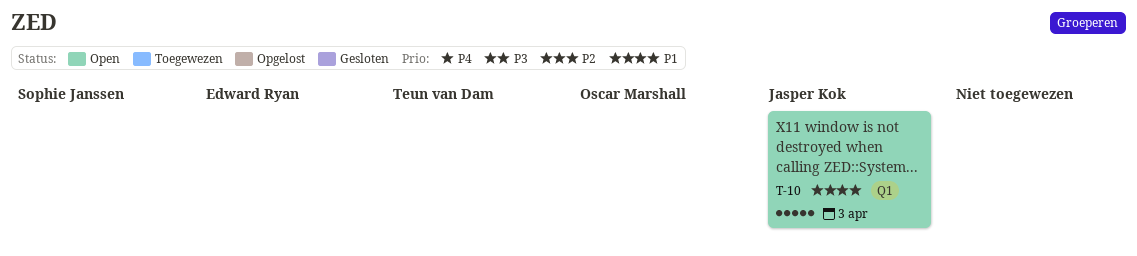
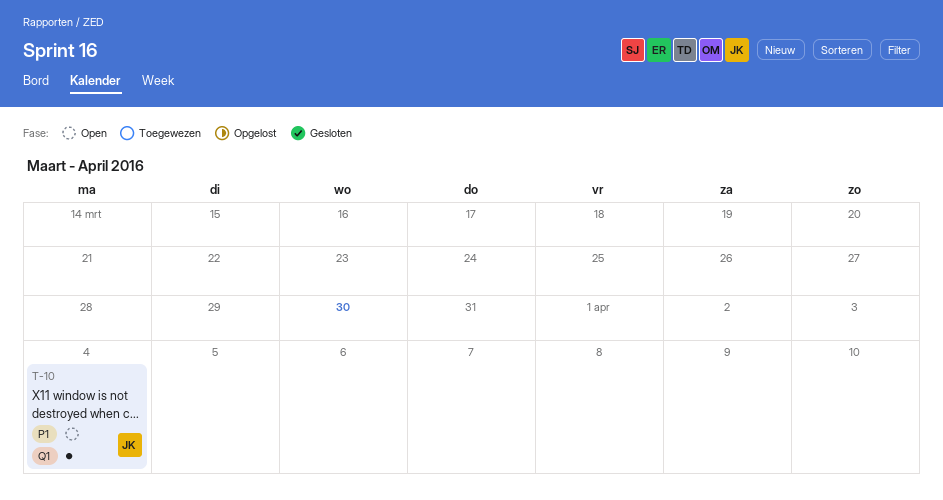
T-10, estimate: 5 -> 1
T-10, due: Apr 3 -> Apr 4

